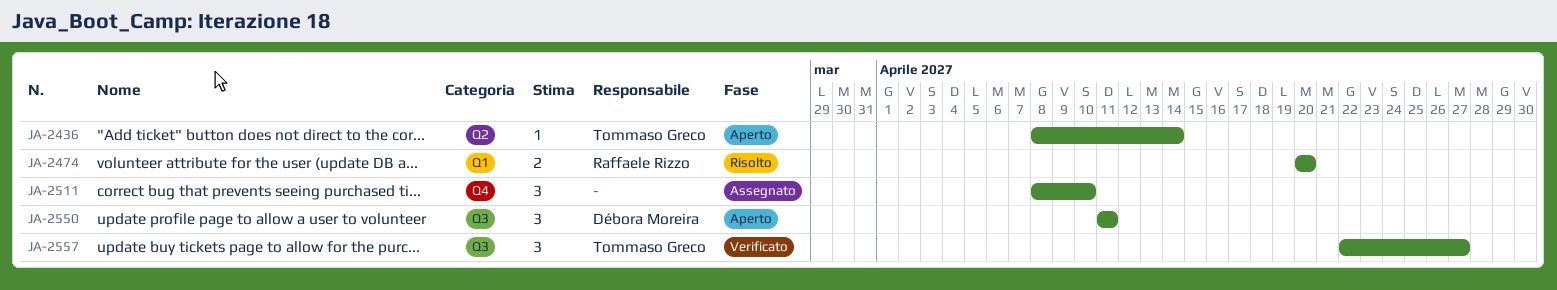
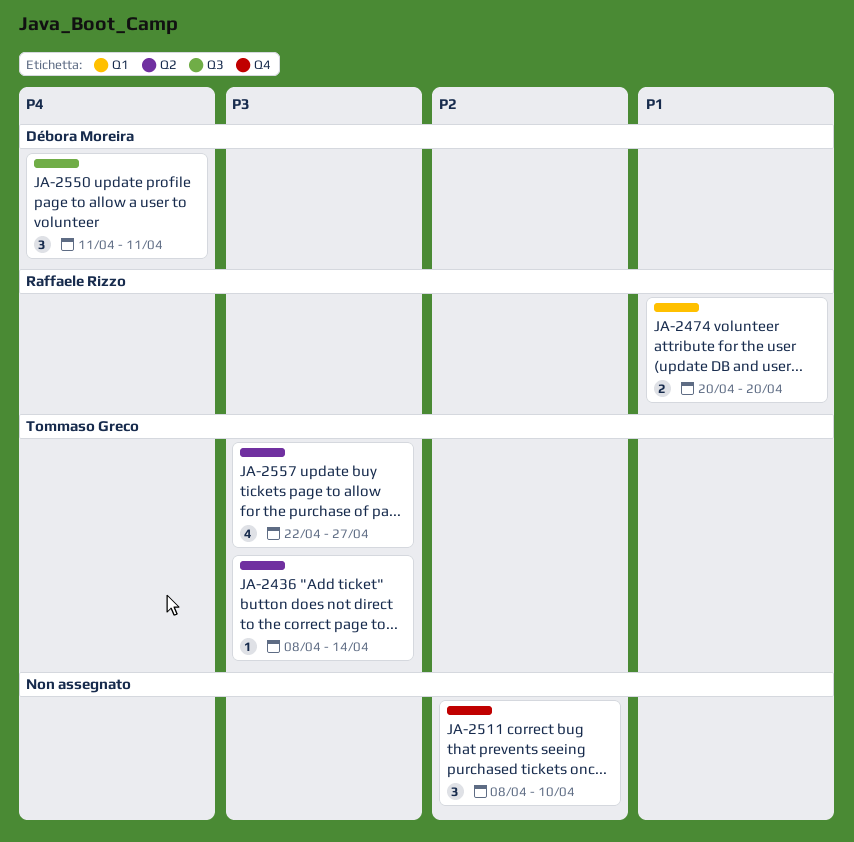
JA-2557, label: Q3 -> Q2
JA-2557, estimate: 3 -> 4

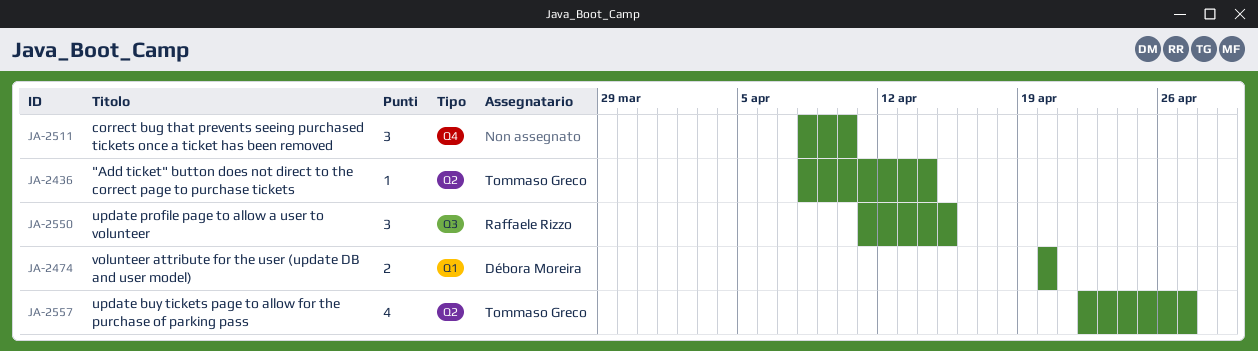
JA-2474, owner: Raffaele Rizzo -> Débora Moreira
JA-2550, owner: Débora Moreira -> Raffaele Rizzo
JA-2550, due: Apr 11 -> Apr 15

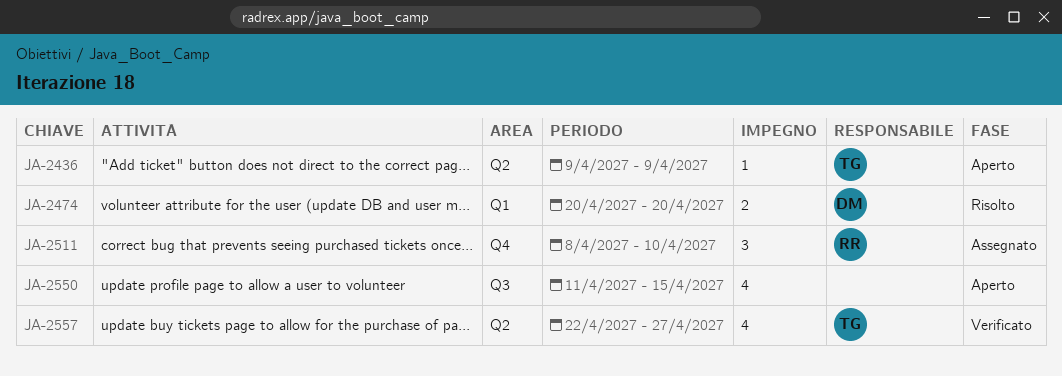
JA-2436, start: Apr 8 -> Apr 9
JA-2436, due: Apr 14 -> Apr 9
JA-2511, owner: none -> Raffaele Rizzo
JA-2550, owner: Raffaele Rizzo -> none
JA-2550, estimate: 3 -> 4

